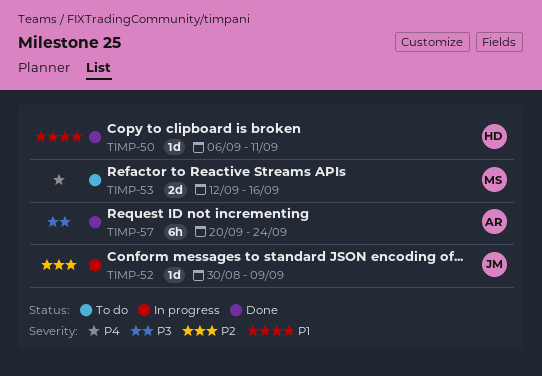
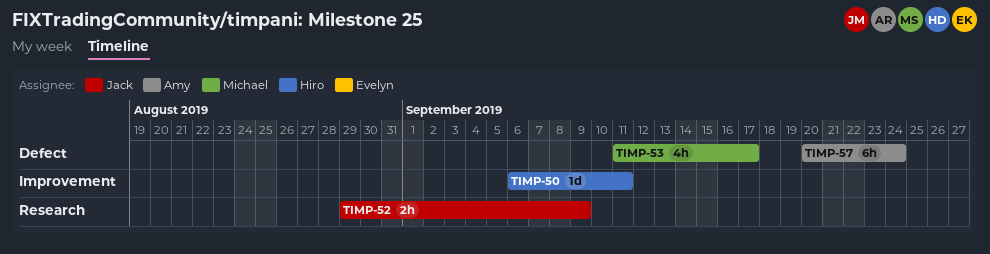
TIMP-52, estimate: 1d -> 2h
TIMP-52, start: Aug 30 -> Aug 29
TIMP-53, estimate: 2d -> 4h
TIMP-53, start: Sep 12 -> Sep 11
TIMP-53, due: Sep 16 -> Sep 17

